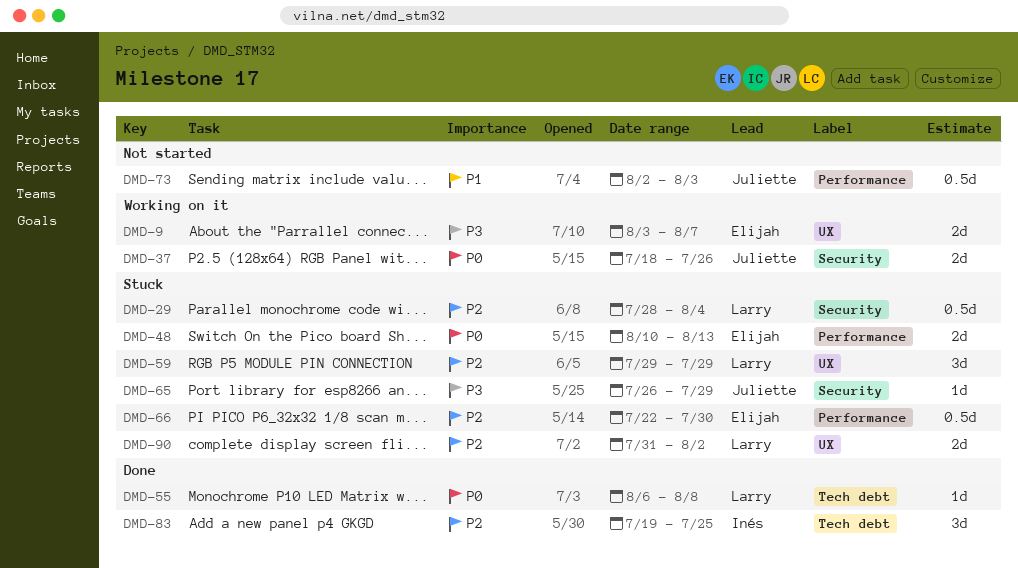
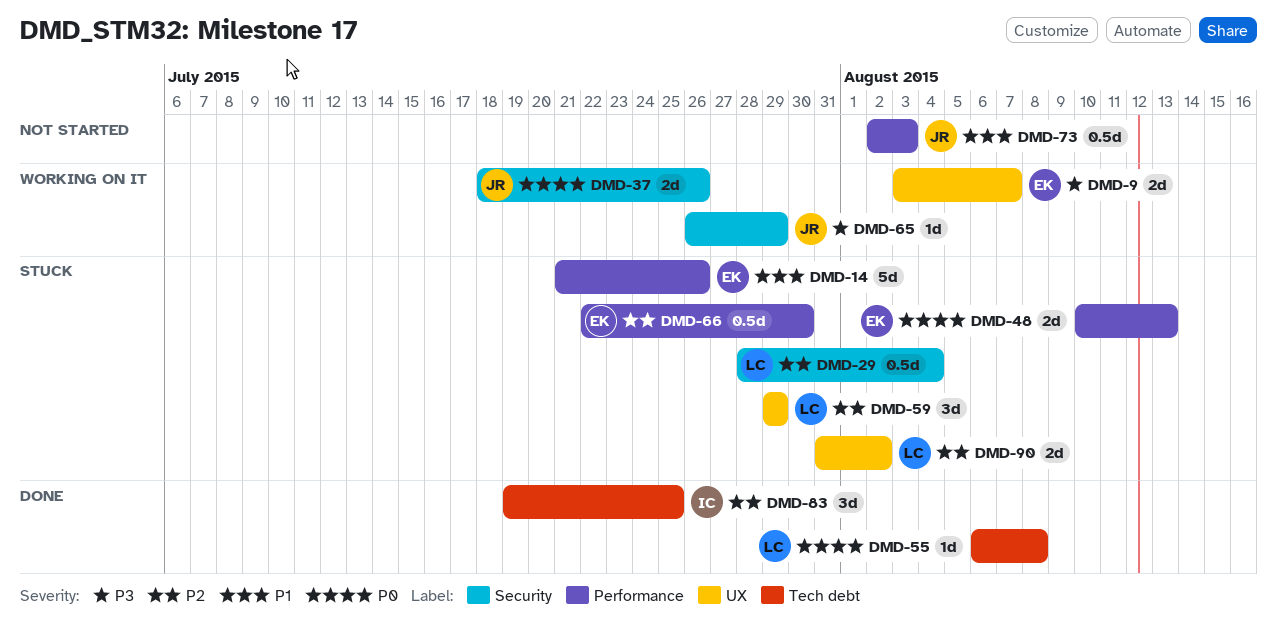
DMD-14: none -> present
DMD-65, status: Stuck -> Working on it

